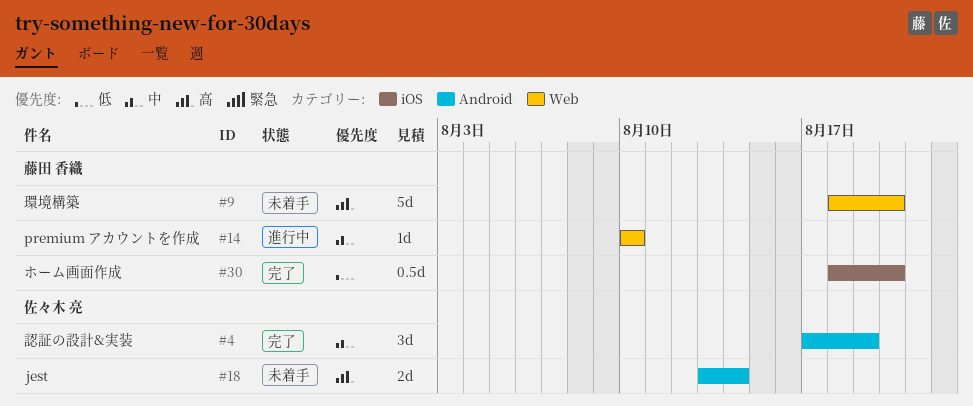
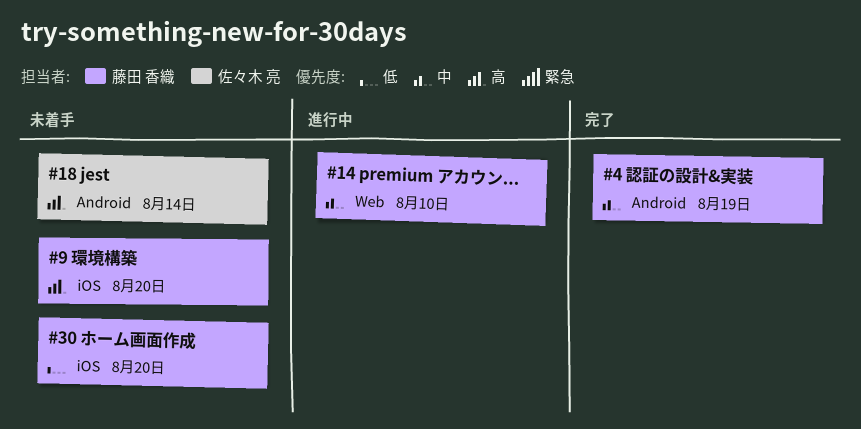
#4, owner: 佐々木 亮 -> 藤田 香織
#9, label: Web -> iOS
#30, status: 完了 -> 未着手

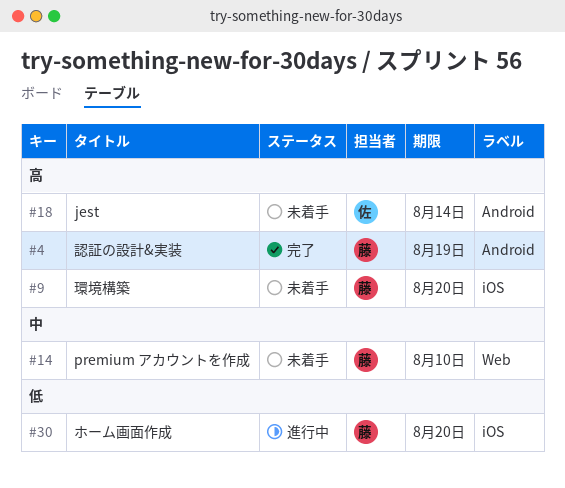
#4, priority: 中 -> 高
#14, status: 進行中 -> 未着手
#30, status: 未着手 -> 進行中

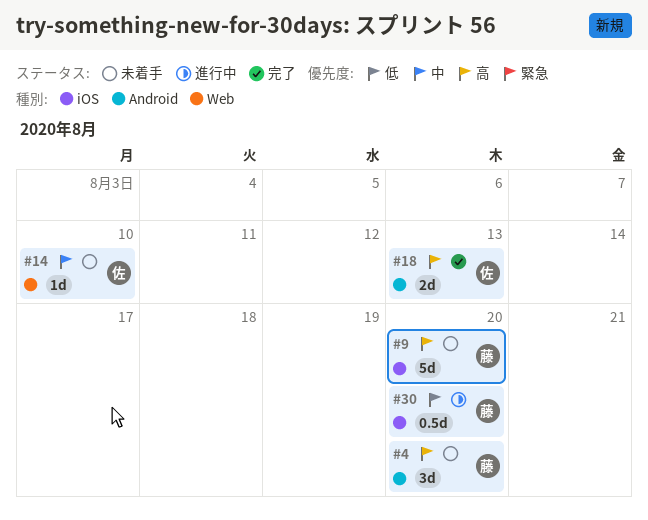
#4, status: 完了 -> 未着手
#4, due: Aug 19 -> Aug 20
#14, owner: 藤 -> 佐
#18, status: 未着手 -> 完了
#18, due: Aug 14 -> Aug 13

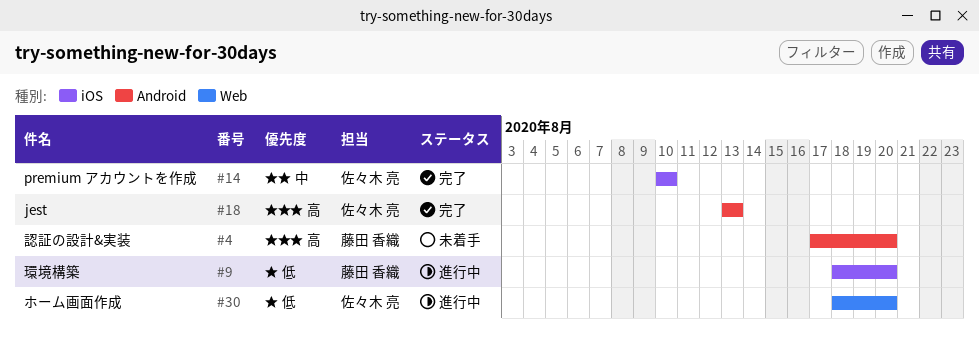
#9, status: 未着手 -> 進行中
#9, priority: 高 -> 低
#14, status: 未着手 -> 完了
#14, label: Web -> iOS
#30, owner: 藤田 香織 -> 佐々木 亮
#30, label: iOS -> Web

